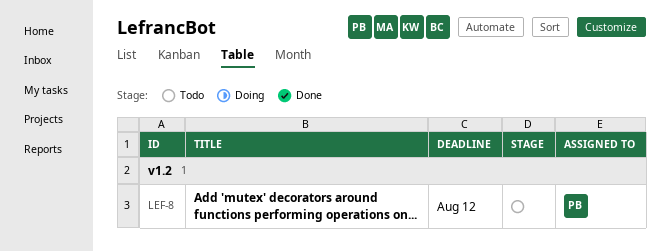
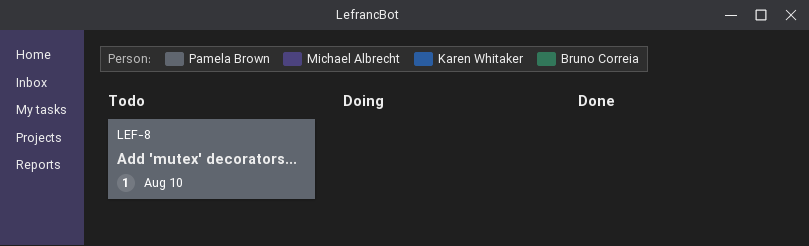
LEF-8, due: Aug 12 -> Aug 10

